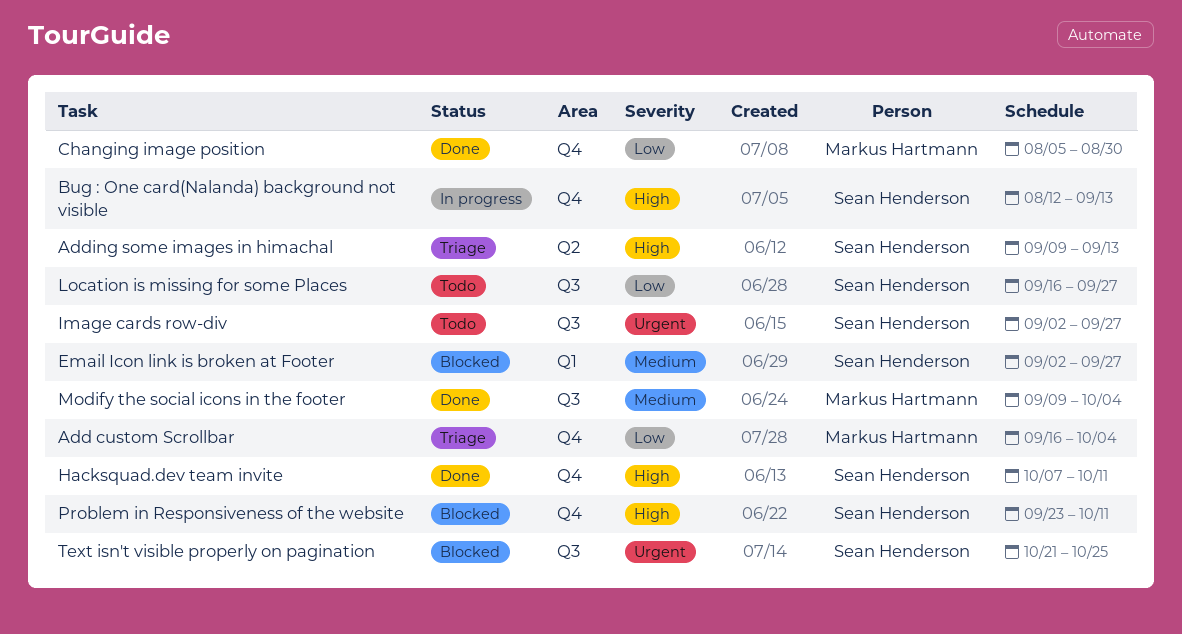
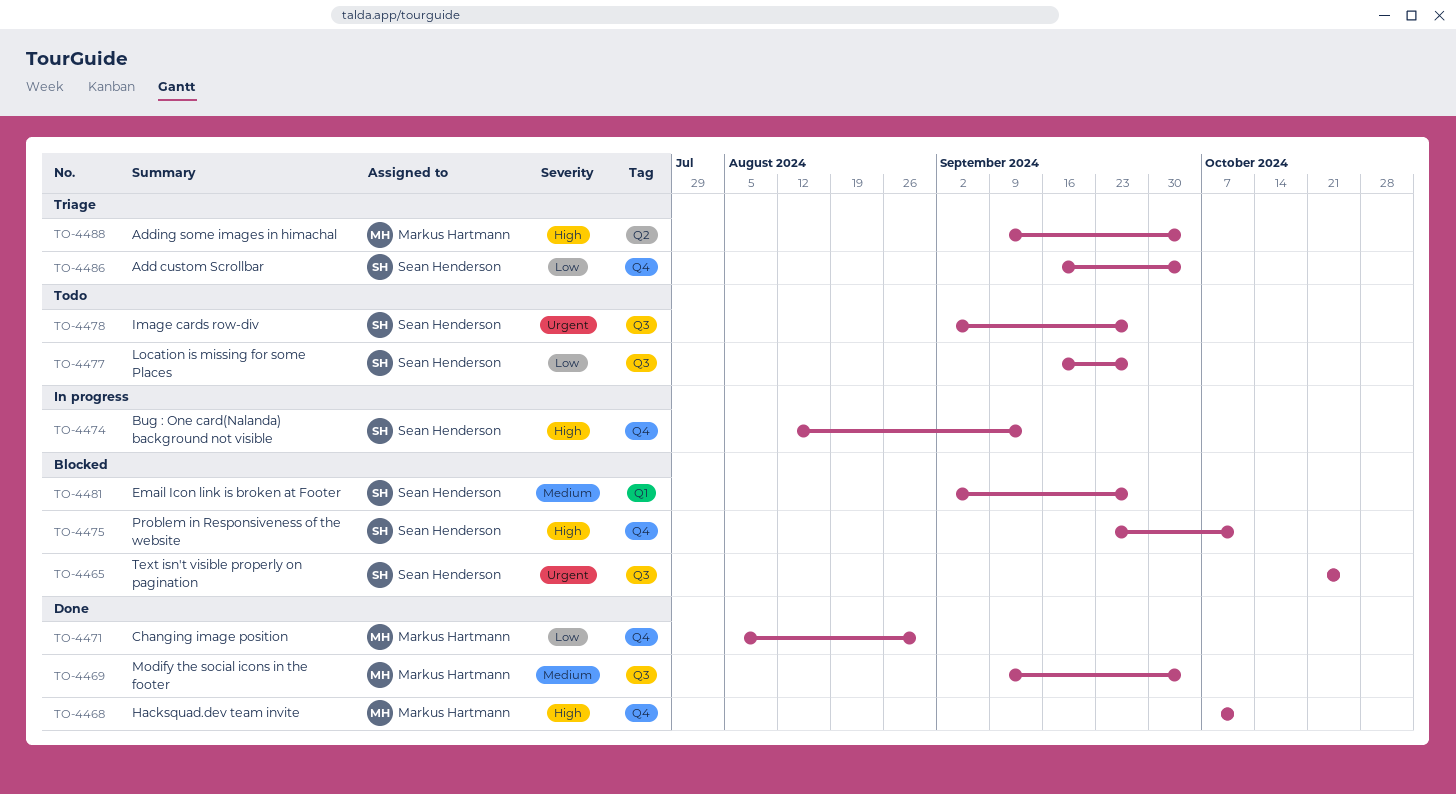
Add custom Scrollbar, owner: Markus Hartmann -> Sean Henderson
Adding some images in himachal, owner: Sean Henderson -> Markus Hartmann
Adding some images in himachal, due: Sep 13 -> Oct 4
Hacksquad.dev team invite, owner: Sean Henderson -> Markus Hartmann

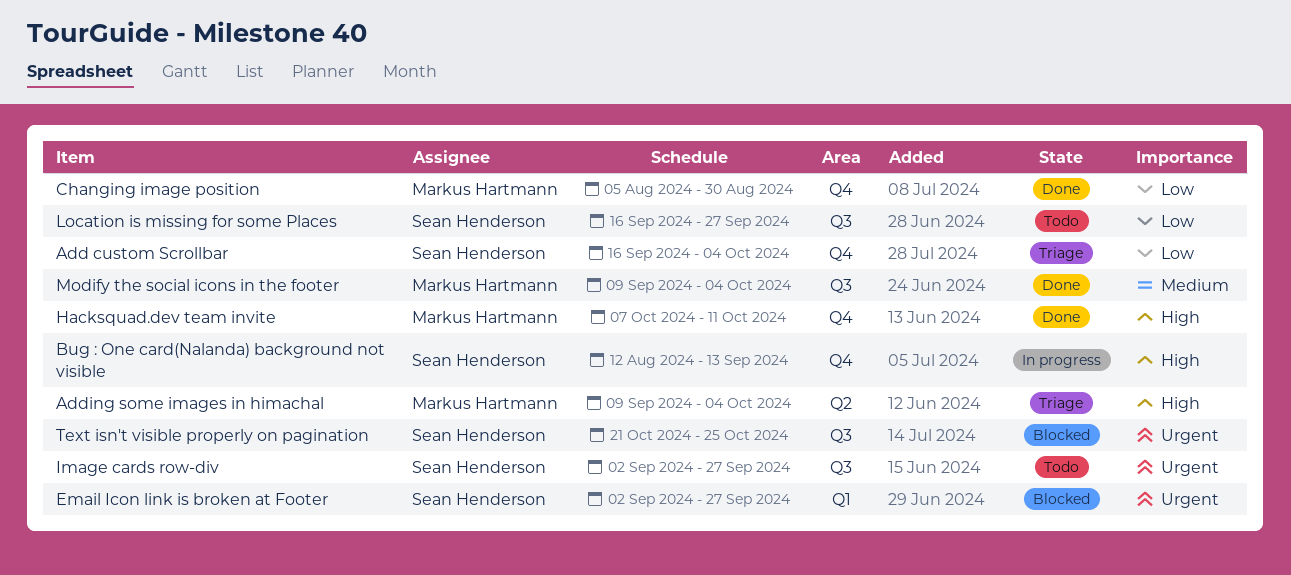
Email Icon link is broken at Footer, priority: Medium -> Urgent
Problem in Responsiveness of the website: present -> none

